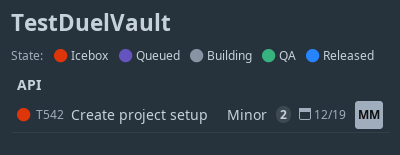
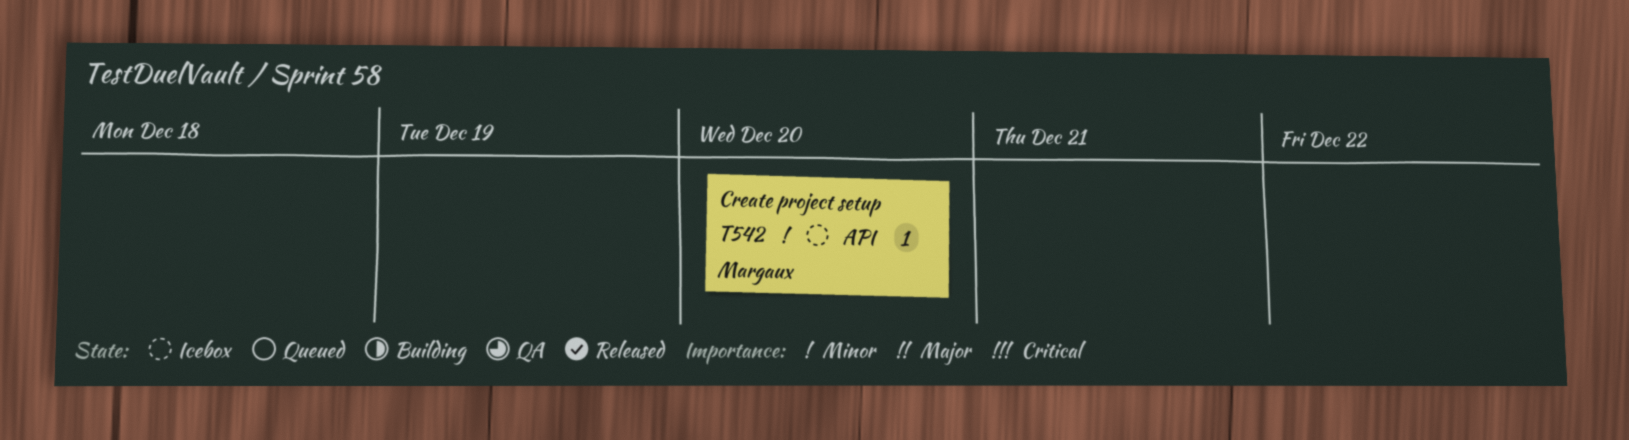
T542, estimate: 2 -> 1
T542, due: Dec 19 -> Dec 20

